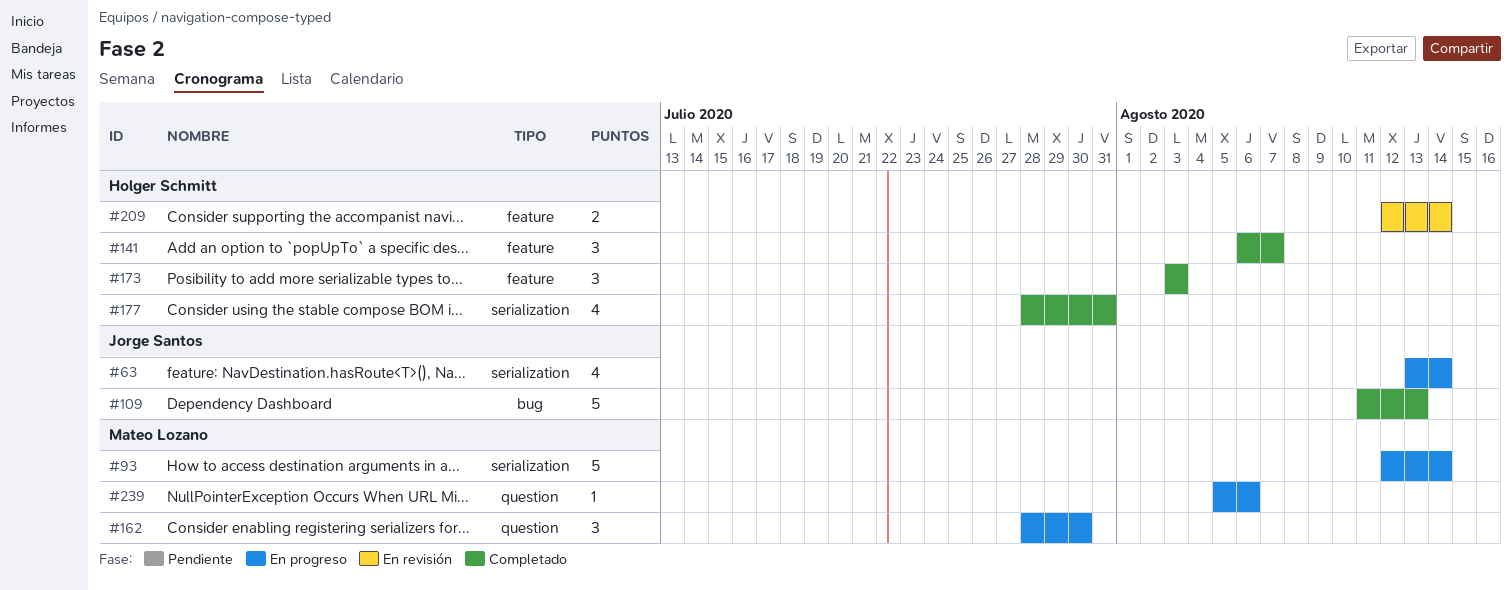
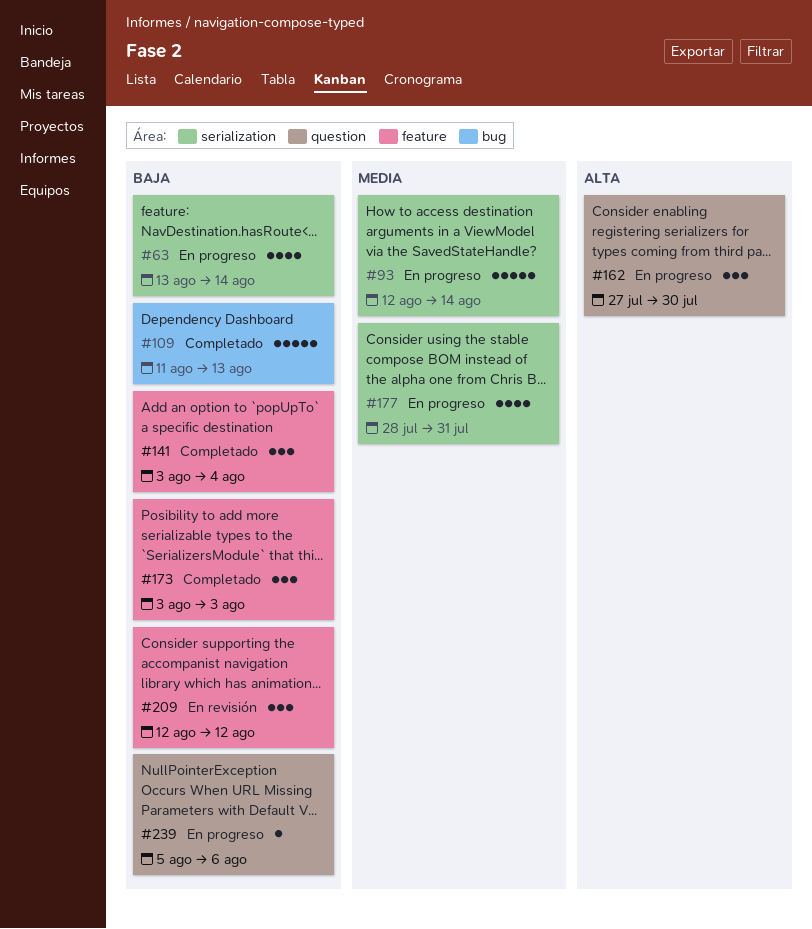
#141, start: Aug 6 -> Aug 3
#141, due: Aug 7 -> Aug 4
#162, start: Jul 28 -> Jul 27
#177, status: Completado -> En progreso
#209, estimate: 2 -> 3
#209, due: Aug 14 -> Aug 12

